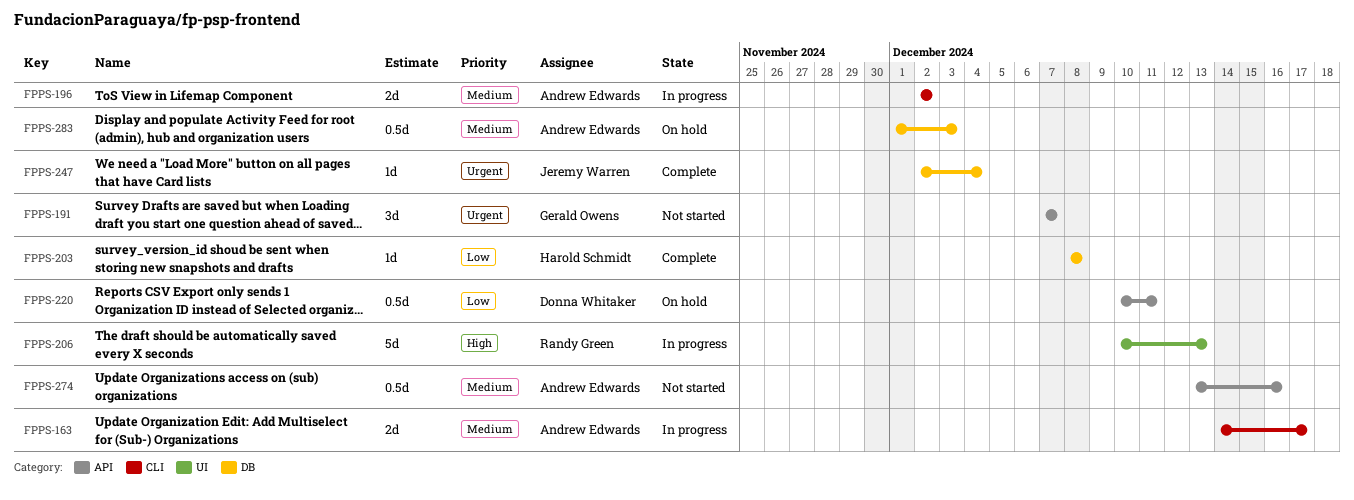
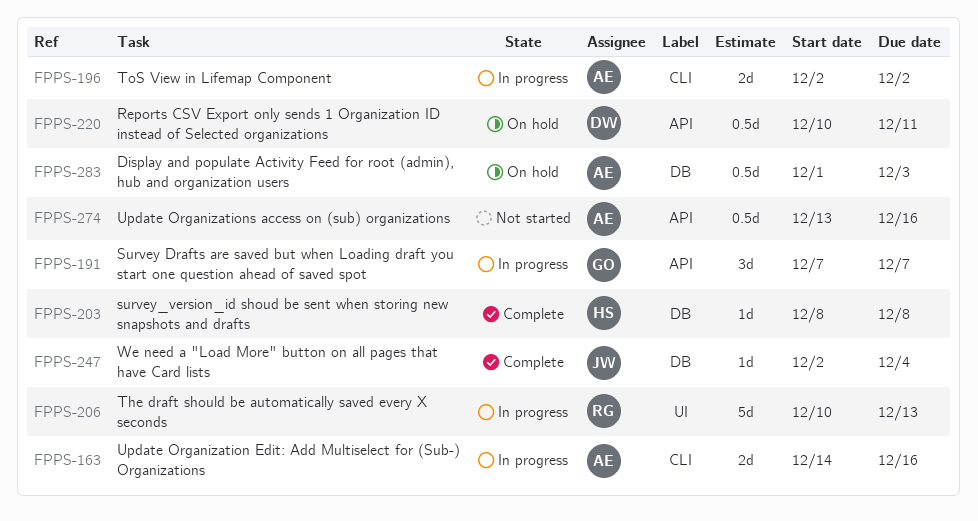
FPPS-163, due: Dec 17 -> Dec 16
FPPS-191, status: Not started -> In progress

